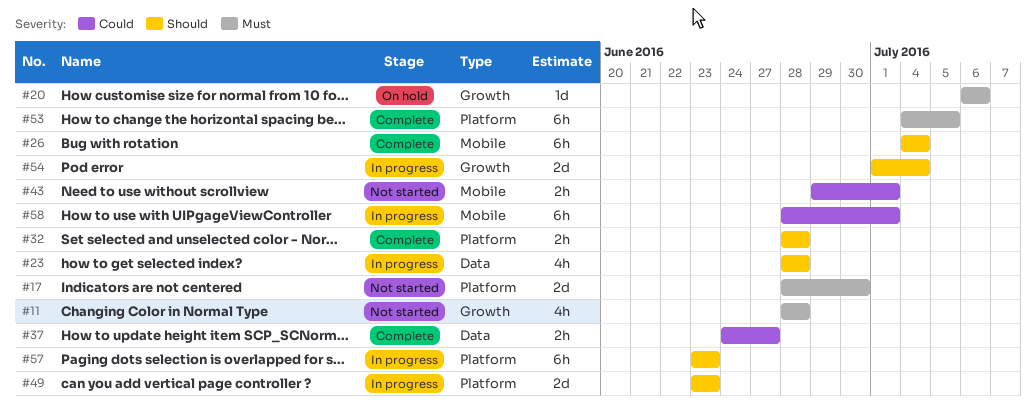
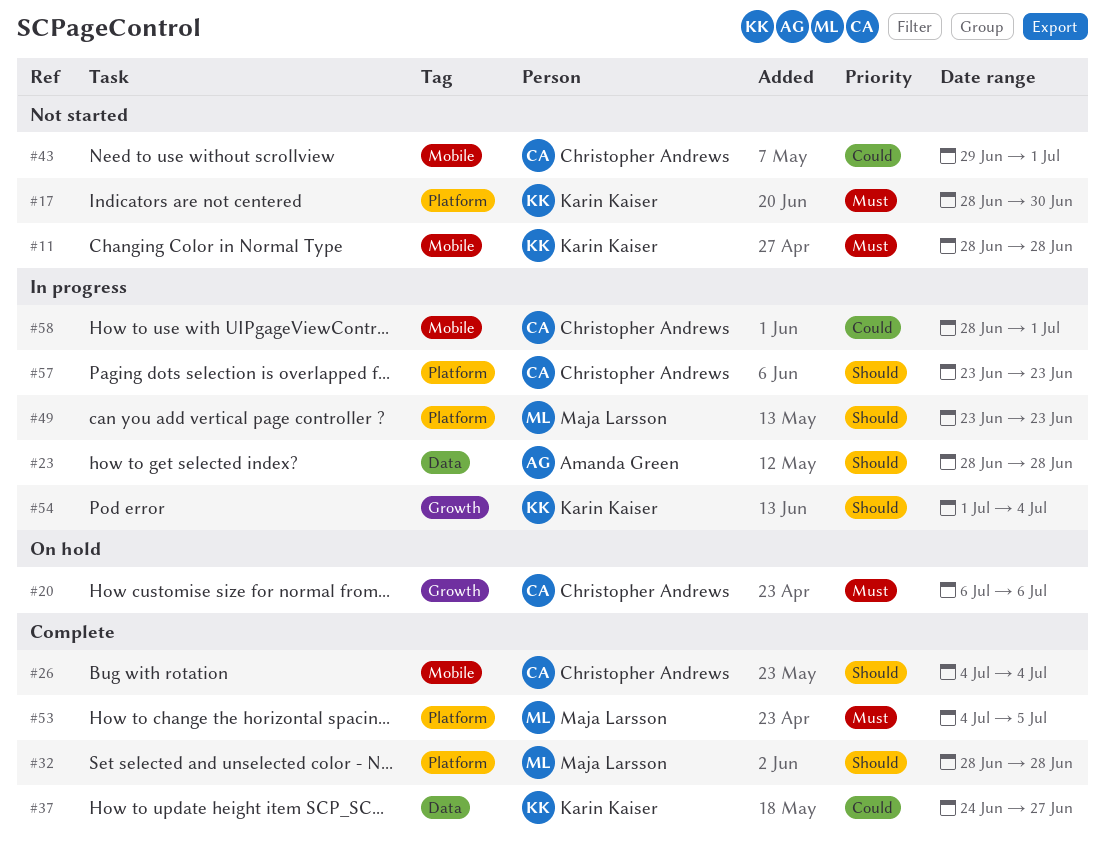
#11, label: Growth -> Mobile

